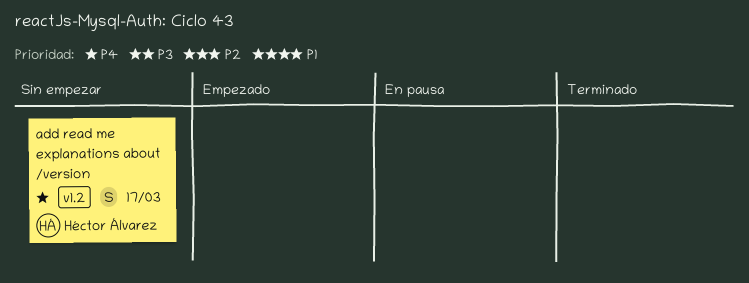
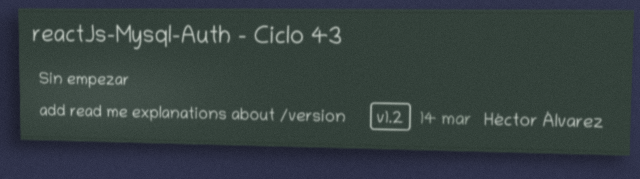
add read me explanations about /version, due: Mar 17 -> Mar 14

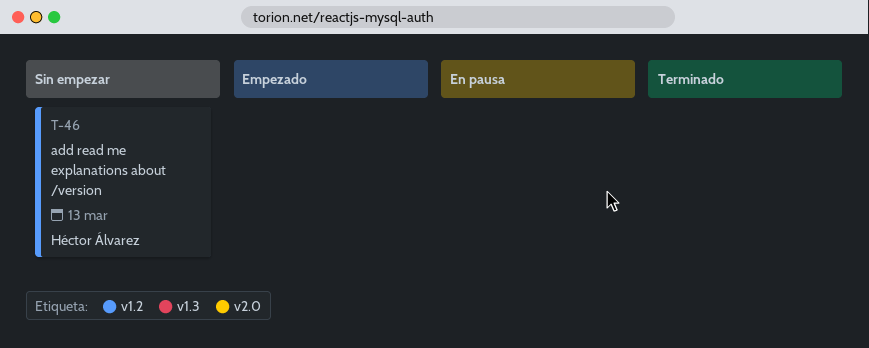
add read me explanations about /version, due: Mar 14 -> Mar 13

